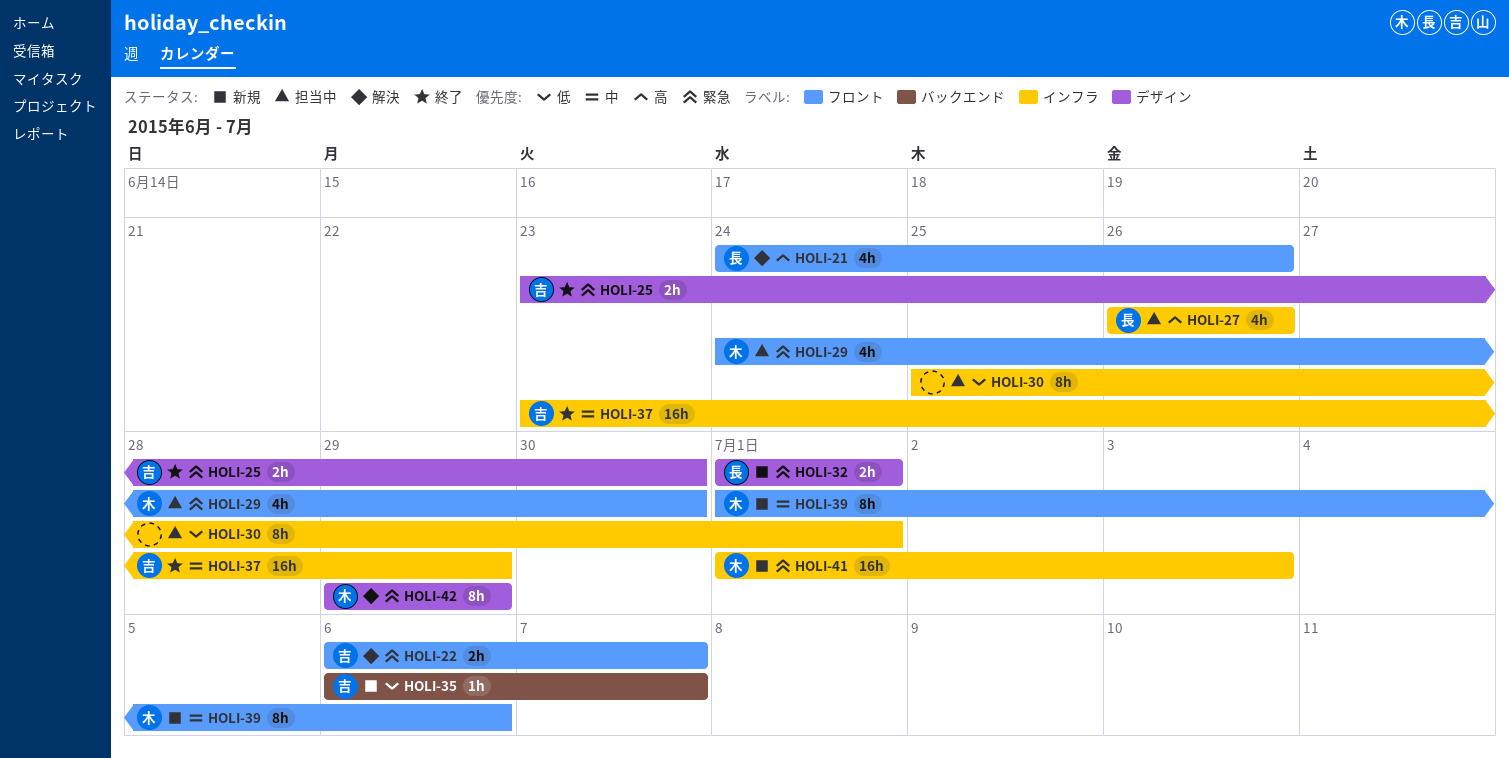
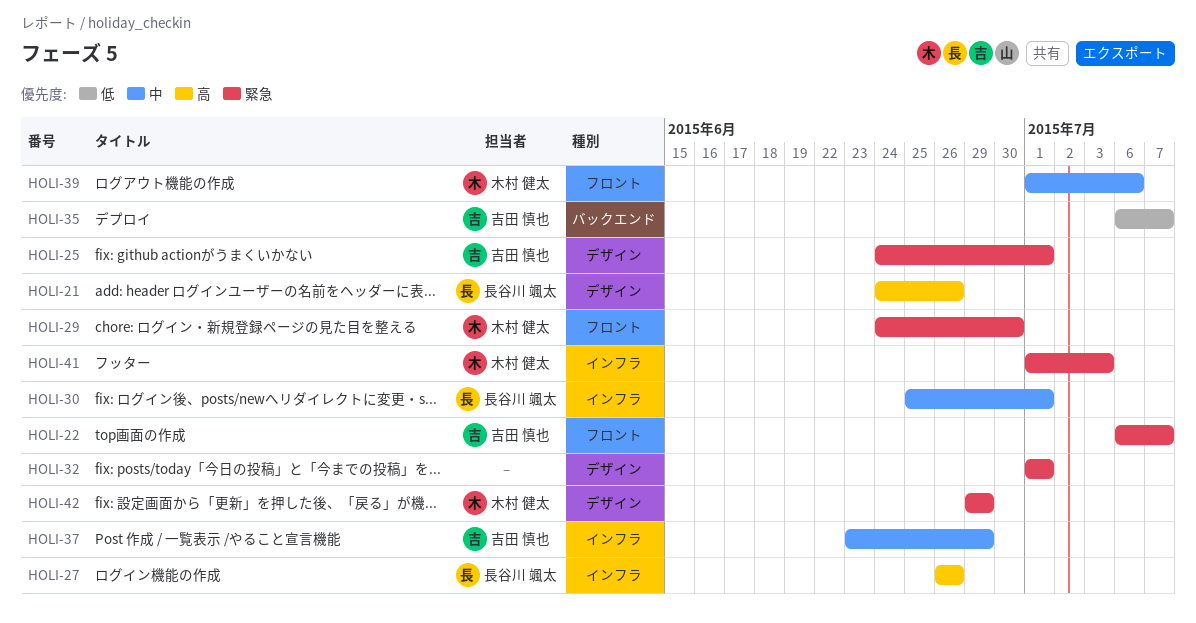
HOLI-21, label: フロント -> デザイン
HOLI-25, start: Jun 23 -> Jun 24
HOLI-25, due: Jun 30 -> Jul 1
HOLI-30, owner: none -> 長谷川 颯太
HOLI-30, priority: 低 -> 中
HOLI-32, owner: 長谷川 颯太 -> none

